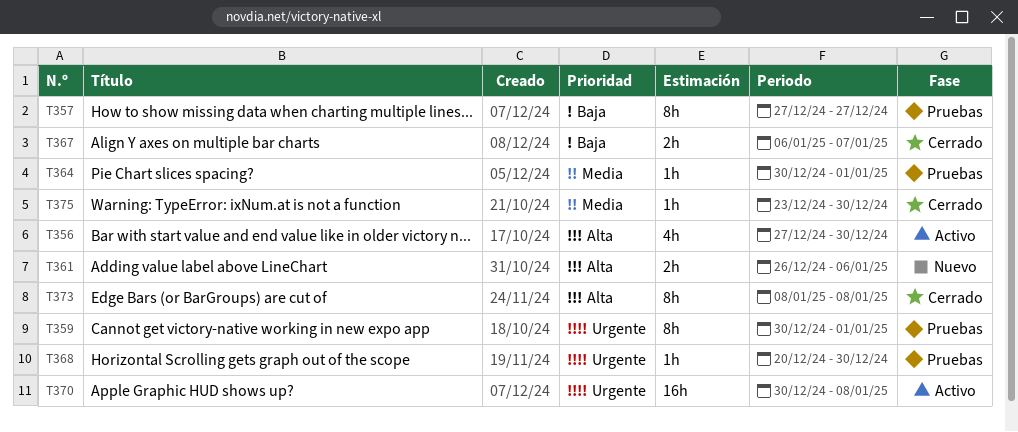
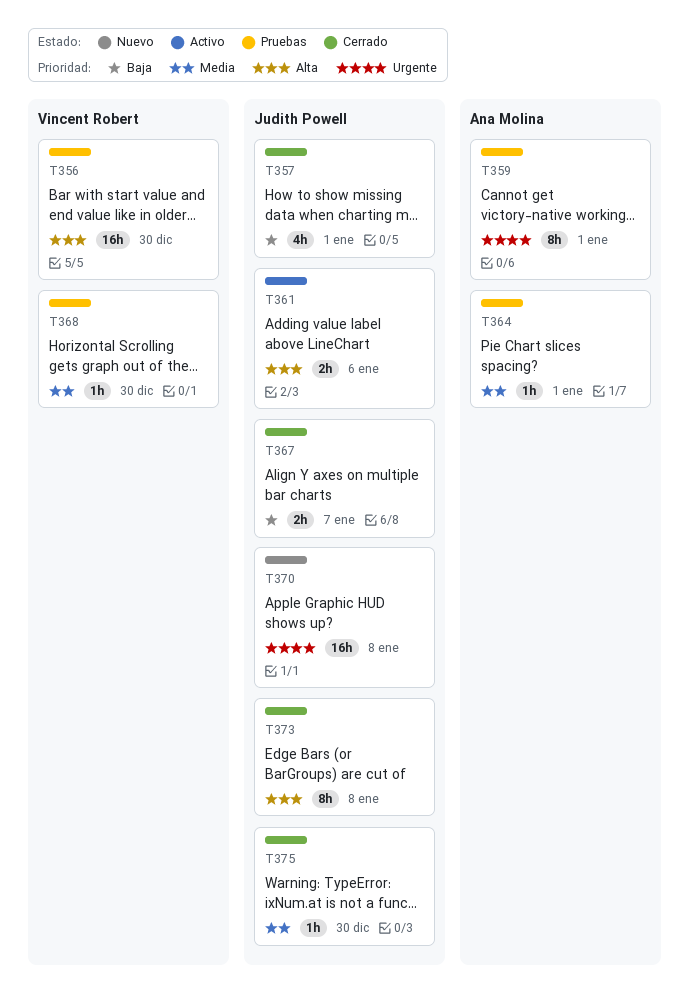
T356, status: Activo -> Pruebas
T356, estimate: 4h -> 16h
T357, status: Pruebas -> Cerrado
T357, estimate: 8h -> 4h
T357, due: Dec 27 -> Jan 1
T361, status: Nuevo -> Activo
T368, priority: Urgente -> Media
T370, status: Activo -> Nuevo

